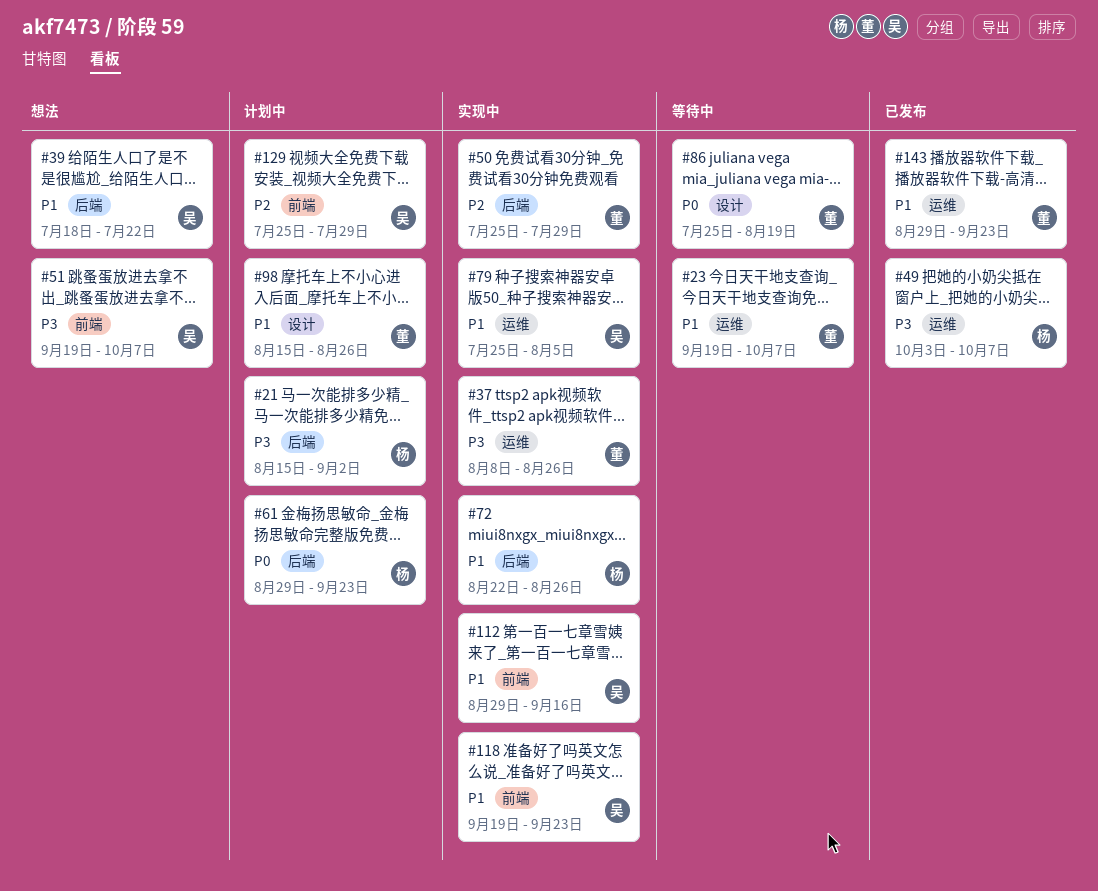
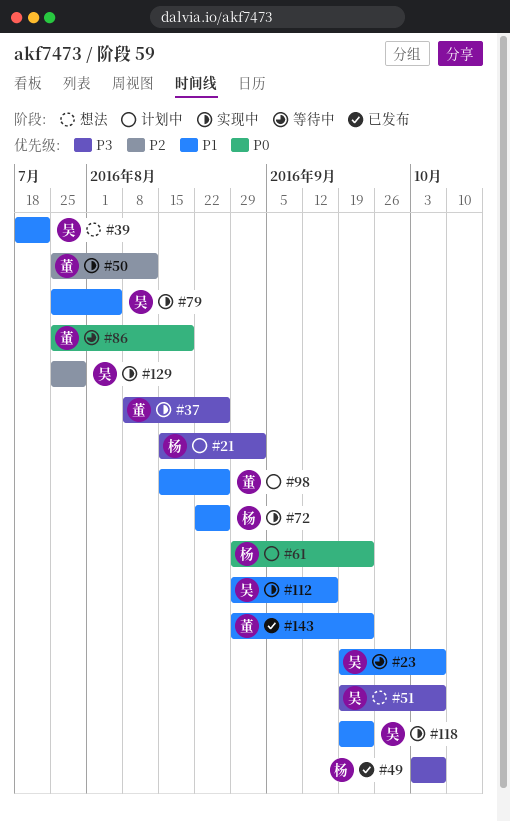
#23, owner: 董 -> 吴
#50, due: Jul 29 -> Aug 12
#129, status: 计划中 -> 实现中

